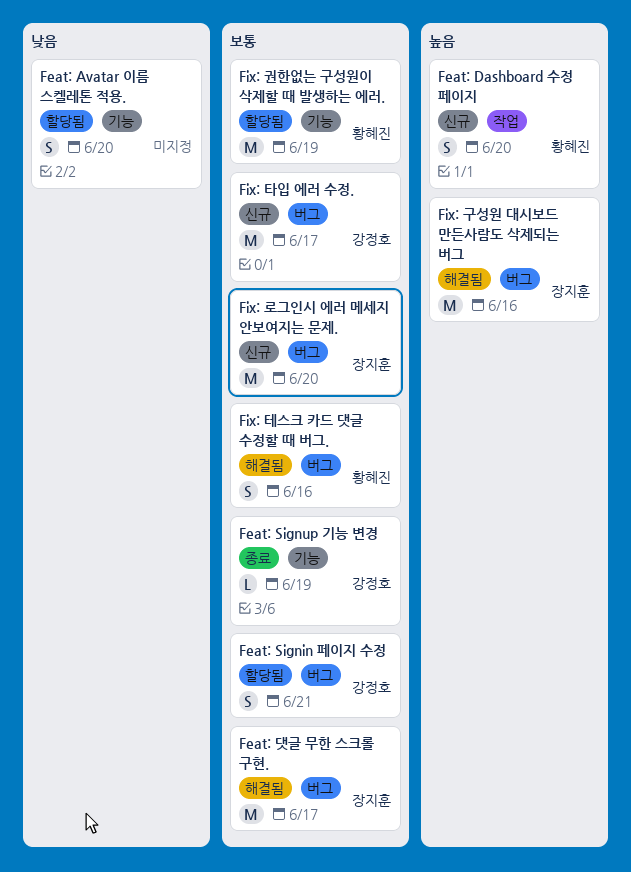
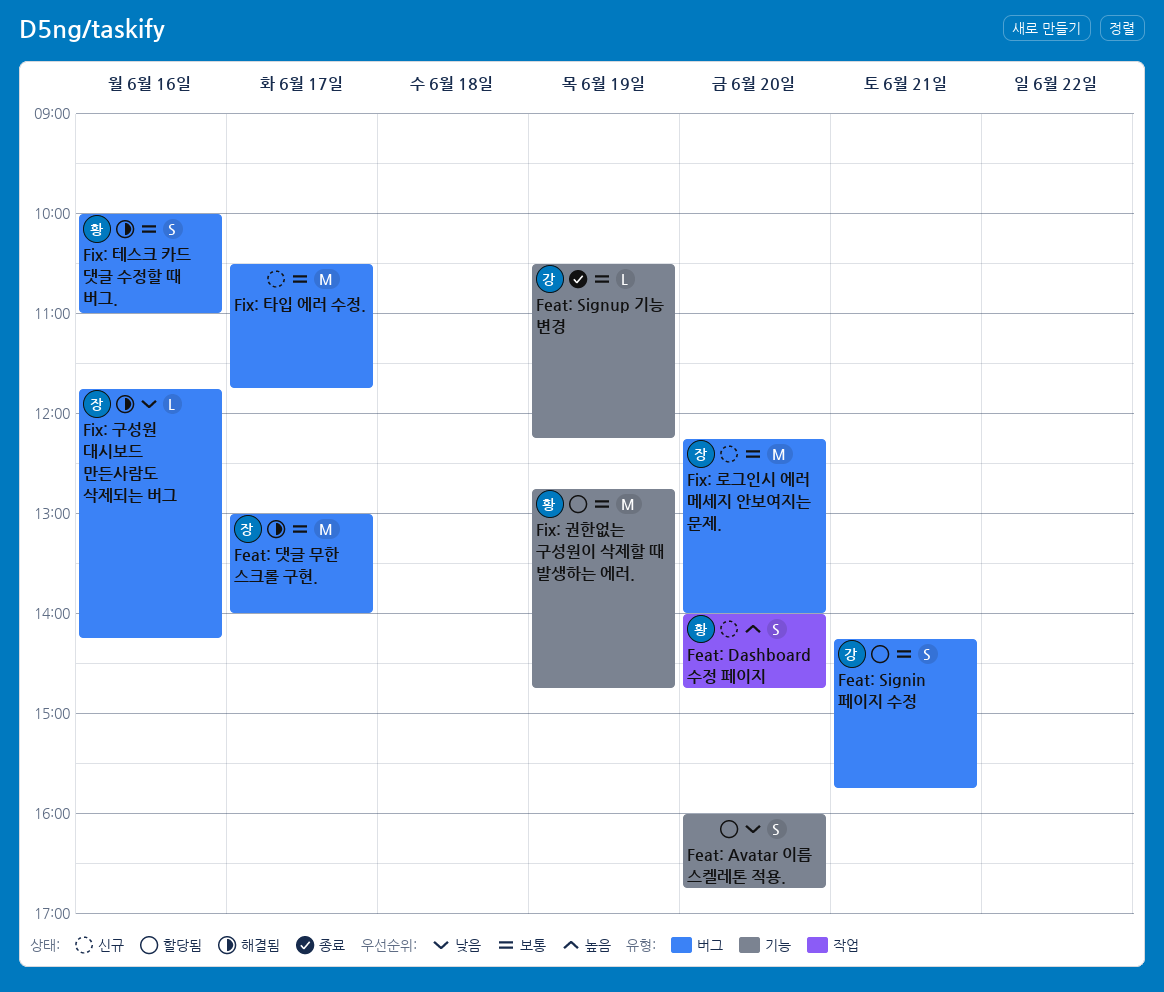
Fix: 구성원 대시보드 만든사람도 삭제되는 버그, priority: 높음 -> 낮음
Fix: 구성원 대시보드 만든사람도 삭제되는 버그, estimate: M -> L
Fix: 타입 에러 수정., owner: 강정호 -> none

